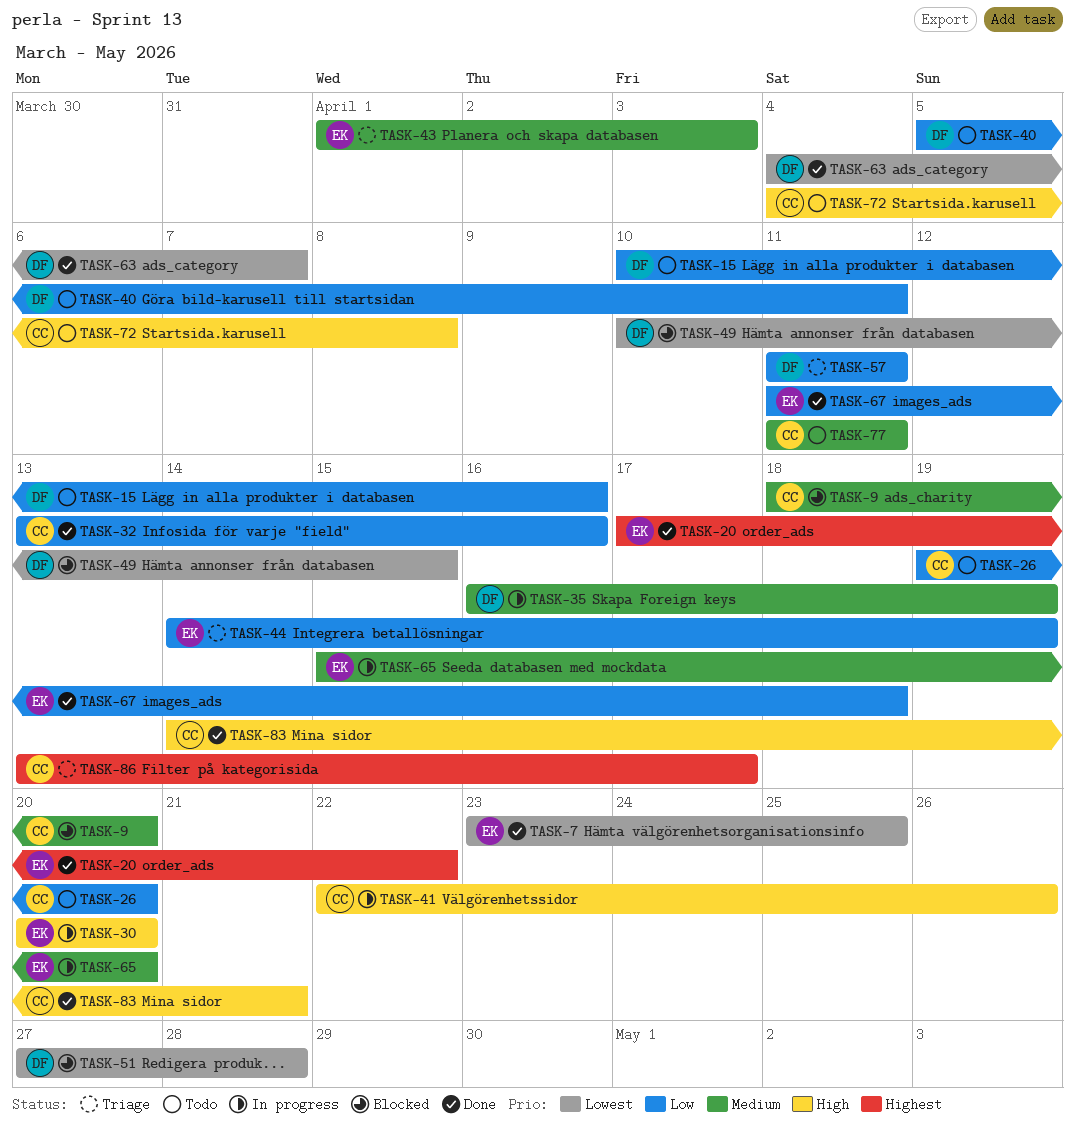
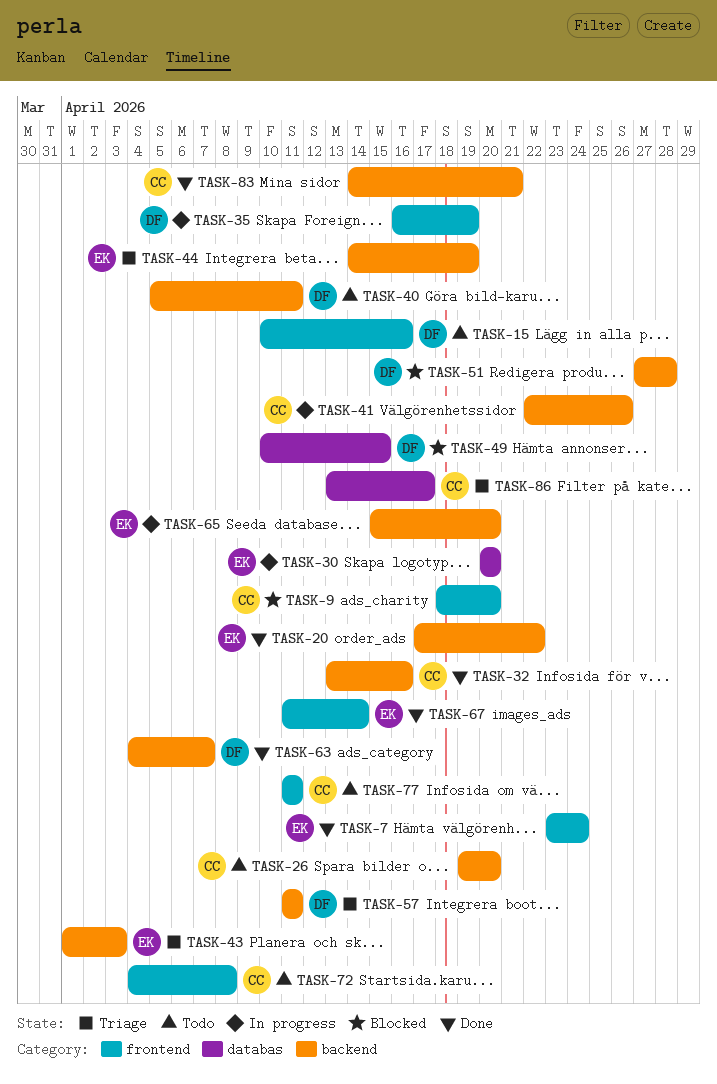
TASK-7, due: Apr 25 -> Apr 24
TASK-67, due: Apr 18 -> Apr 14

